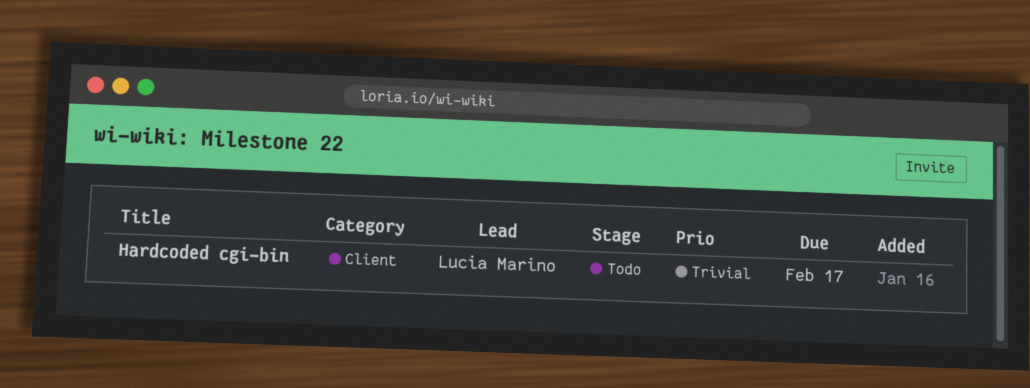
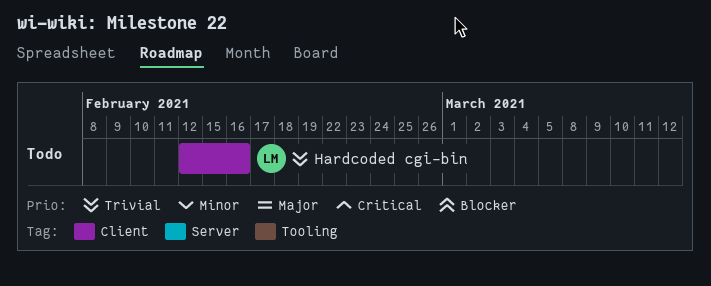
Hardcoded cgi-bin, due: Feb 17 -> Feb 16

